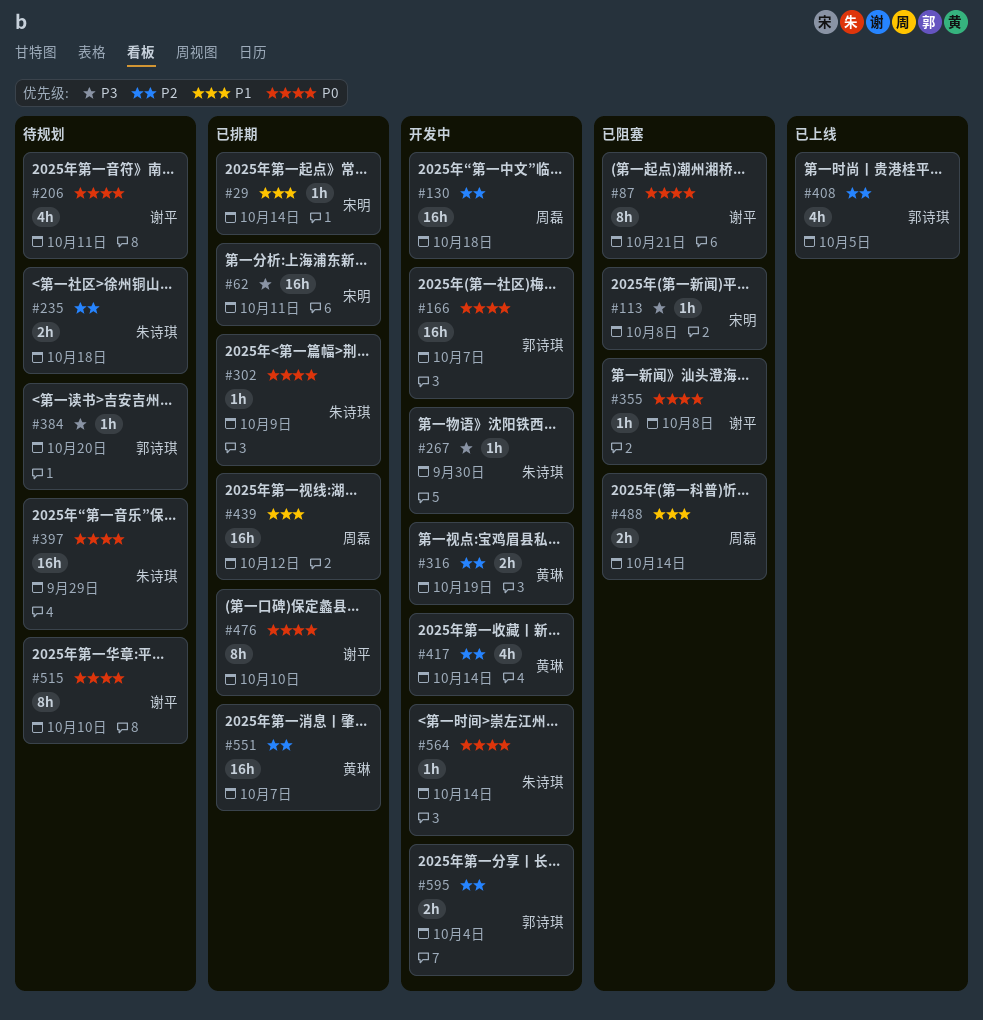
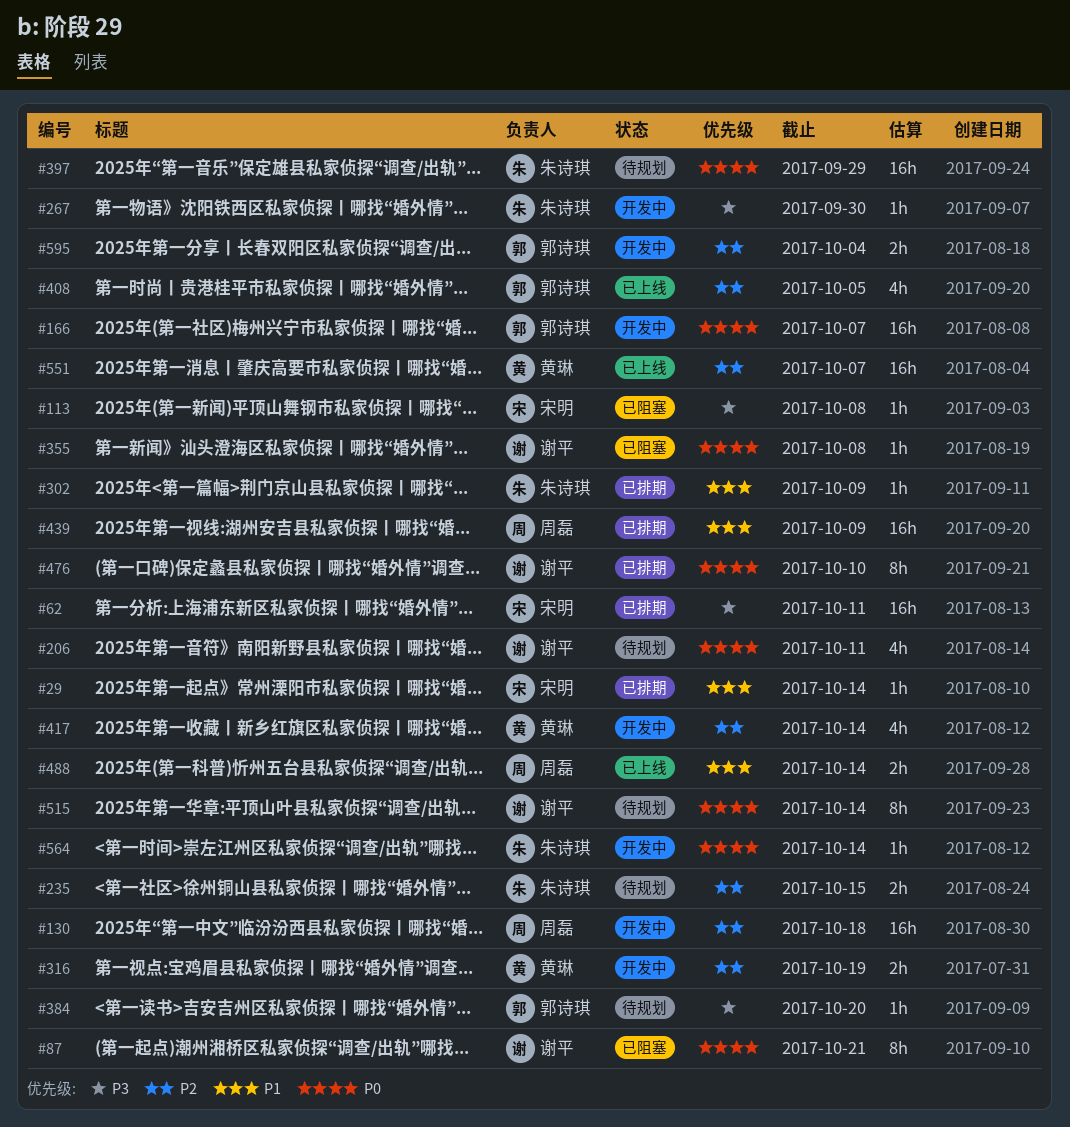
#235, due: Oct 18 -> Oct 15
#302, priority: P0 -> P1
#439, due: Oct 12 -> Oct 9
#488, status: 已阻塞 -> 已上线
#515, due: Oct 10 -> Oct 14
#551, status: 已排期 -> 已上线

